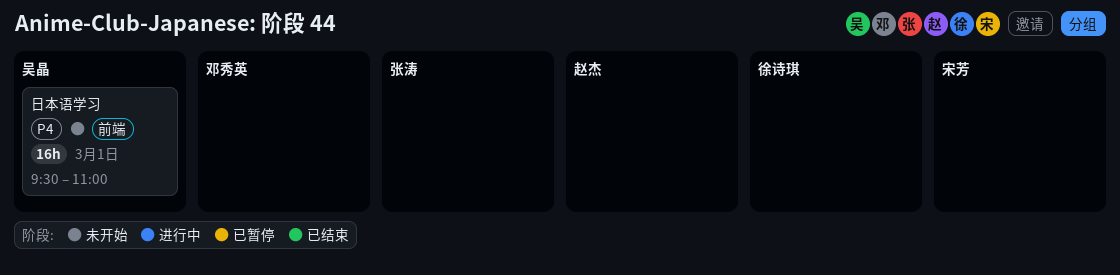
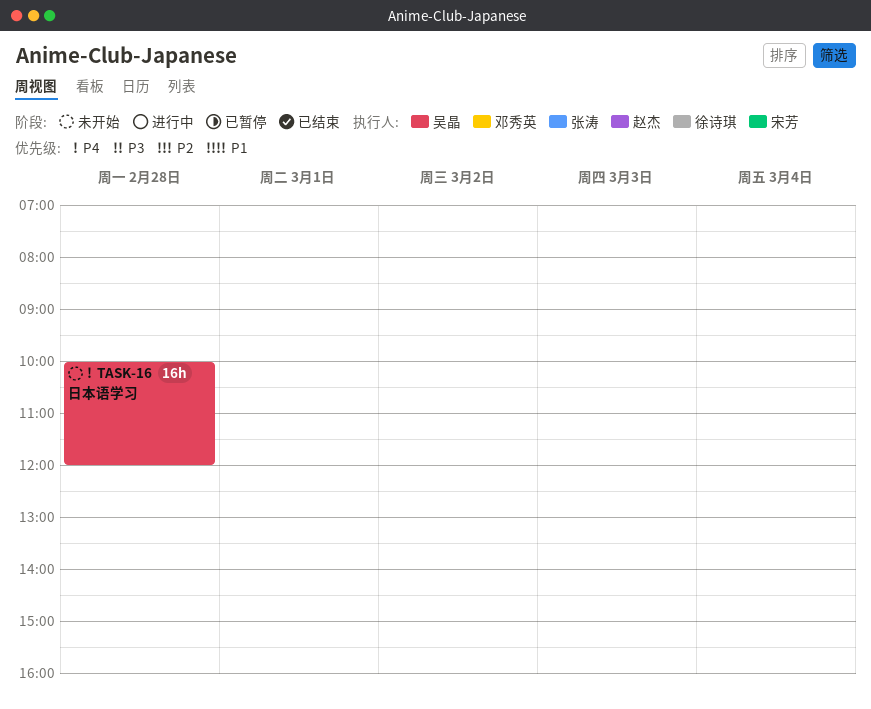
日本语学习, day: Mar 1 -> Feb 28
日本语学习, begins: 09:30 -> 10:00
日本语学习, ends: 11:00 -> 12:00

